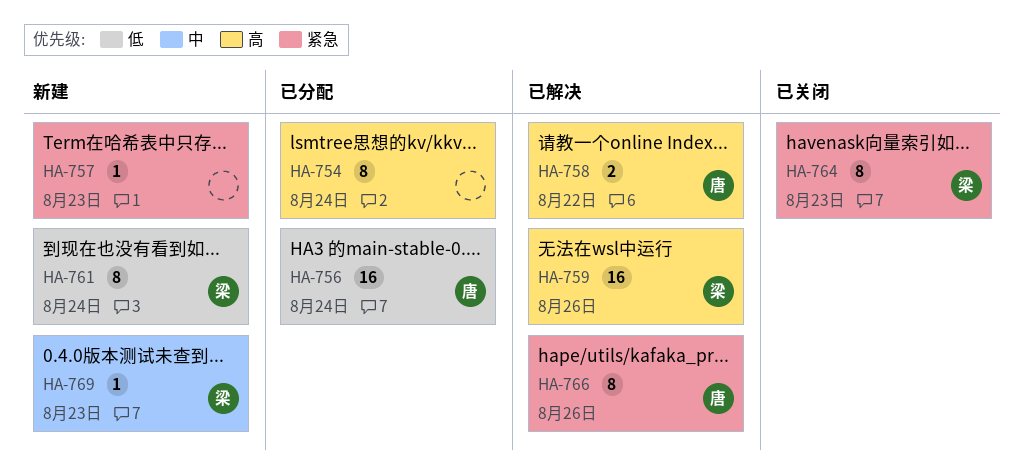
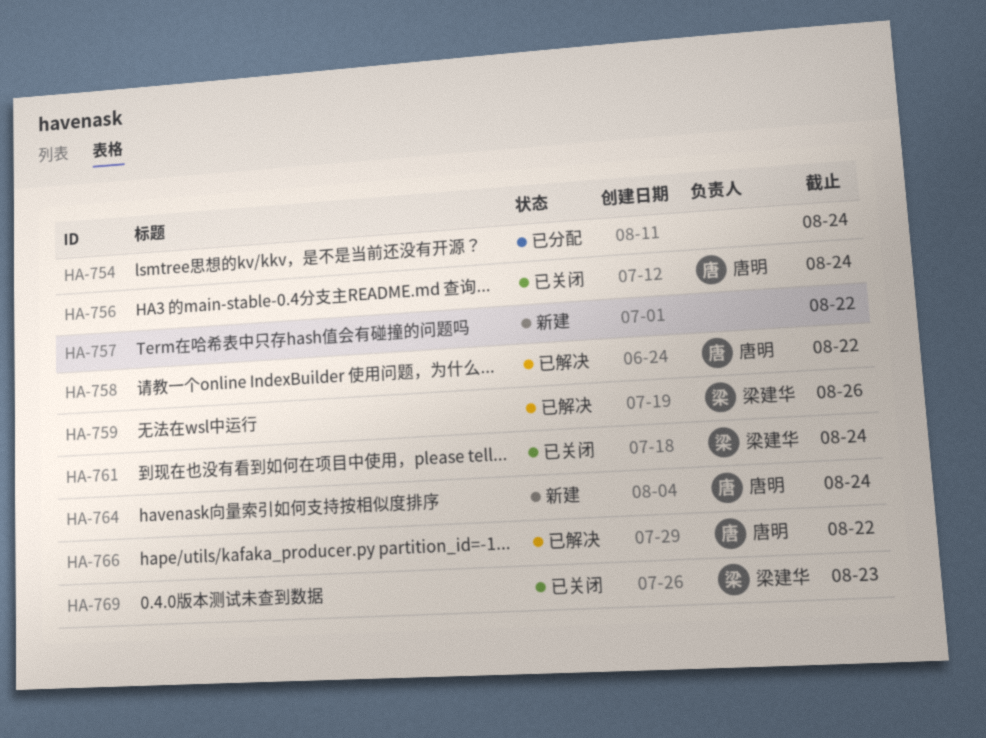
HA-756, status: 已分配 -> 已关闭
HA-757, due: Aug 23 -> Aug 22
HA-761, status: 新建 -> 已关闭
HA-764, status: 已关闭 -> 新建
HA-764, owner: 梁建华 -> 唐明
HA-764, due: Aug 23 -> Aug 24
HA-766, due: Aug 26 -> Aug 22
HA-769, status: 新建 -> 已关闭

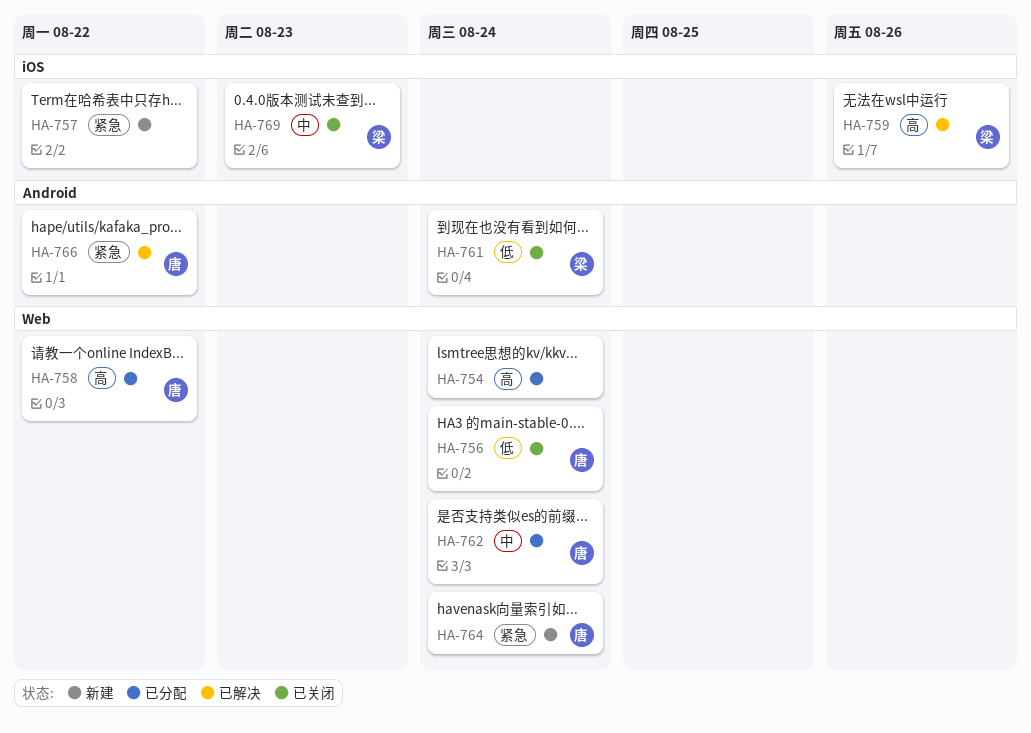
HA-758, status: 已解决 -> 已分配
HA-762: none -> present

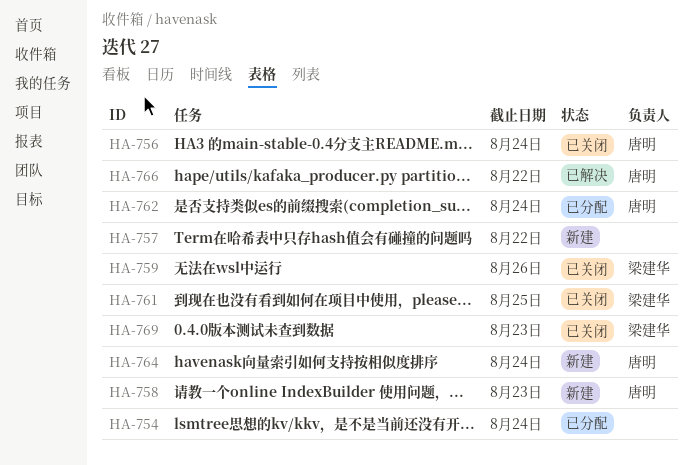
HA-758, status: 已分配 -> 新建
HA-758, due: Aug 22 -> Aug 23
HA-759, status: 已解决 -> 已关闭
HA-761, due: Aug 24 -> Aug 25

